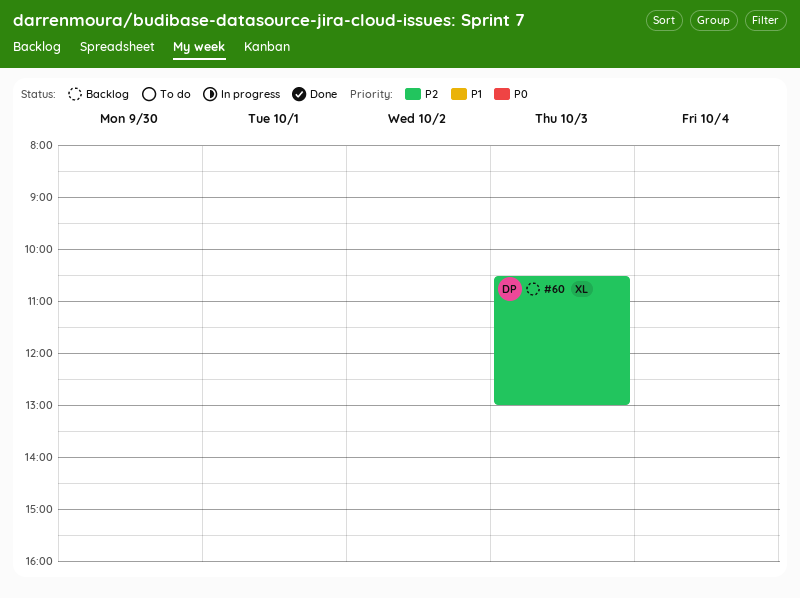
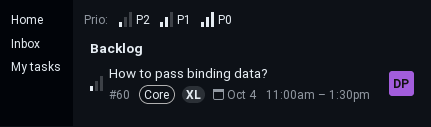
#60, day: Oct 3 -> Oct 4
#60, begins: 10:30 -> 11:00
#60, ends: 13:00 -> 13:30

